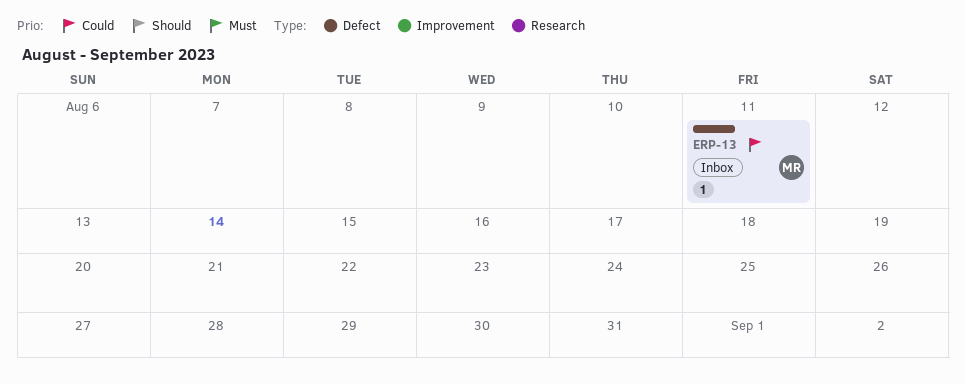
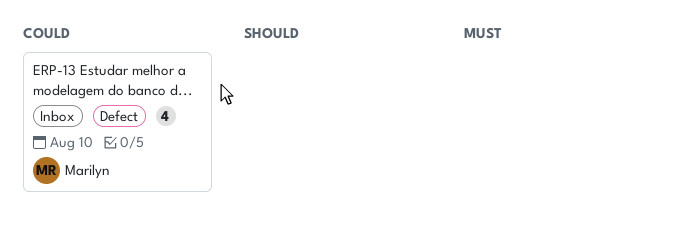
ERP-13, estimate: 1 -> 4
ERP-13, due: Aug 11 -> Aug 10

